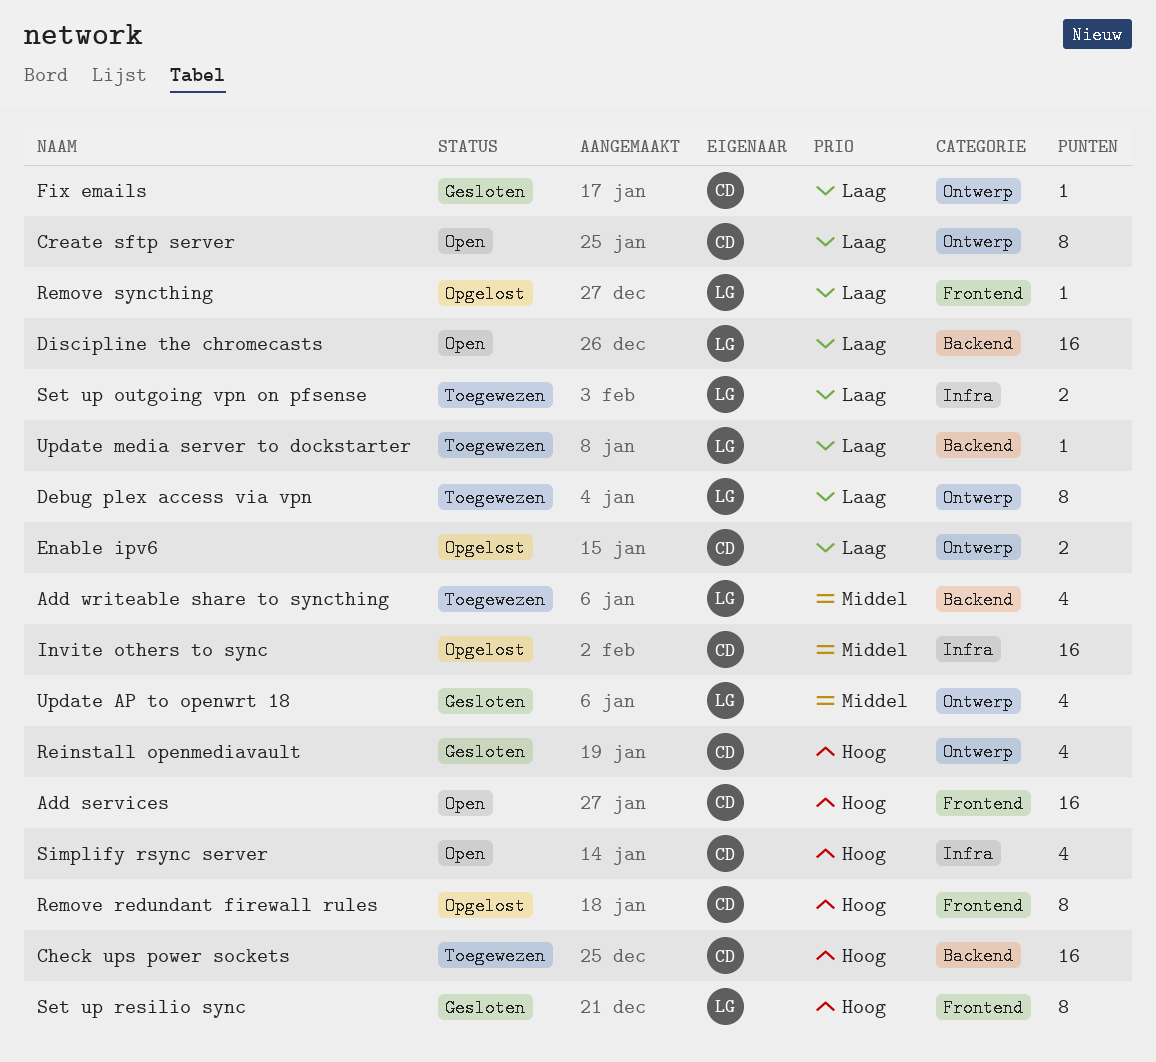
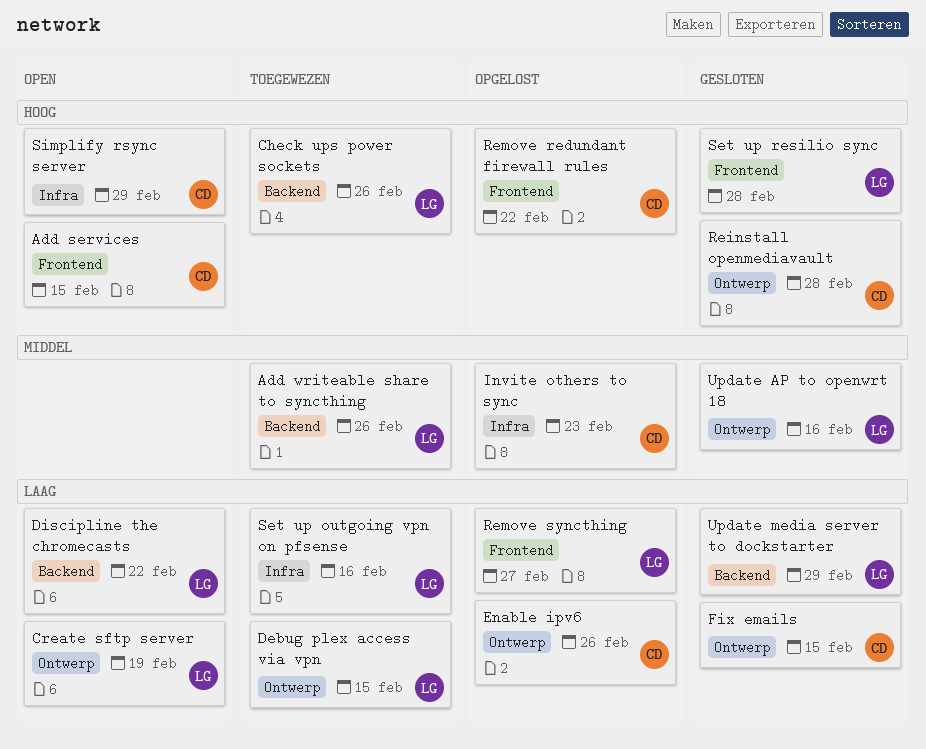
Check ups power sockets, owner: CD -> LG
Create sftp server, owner: CD -> LG
Update media server to dockstarter, status: Toegewezen -> Gesloten

